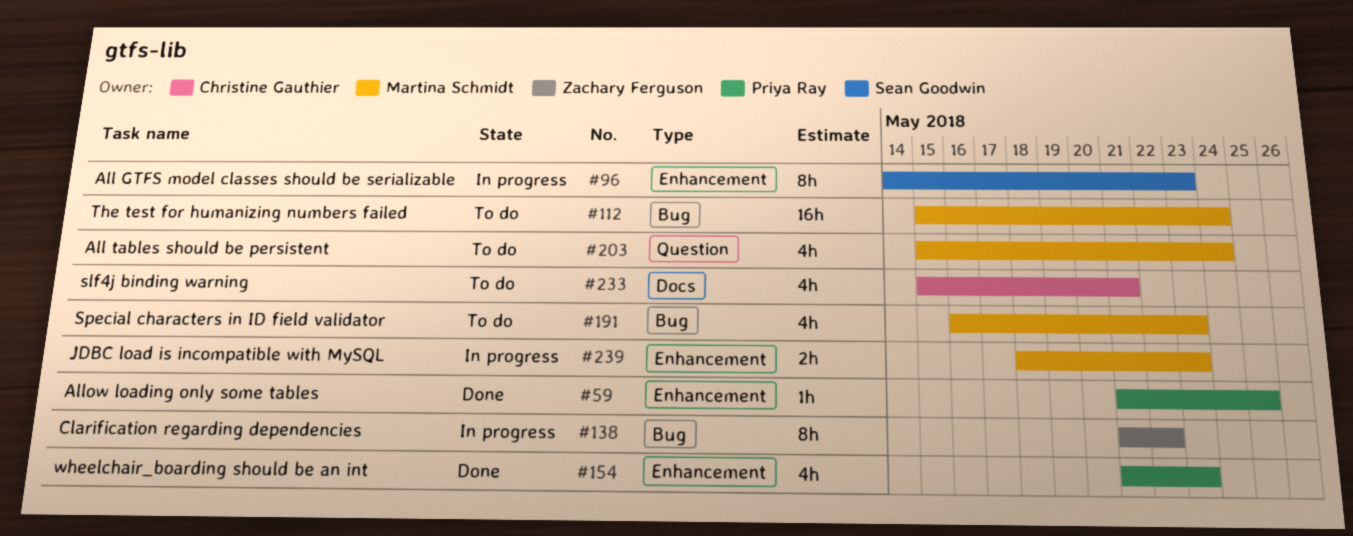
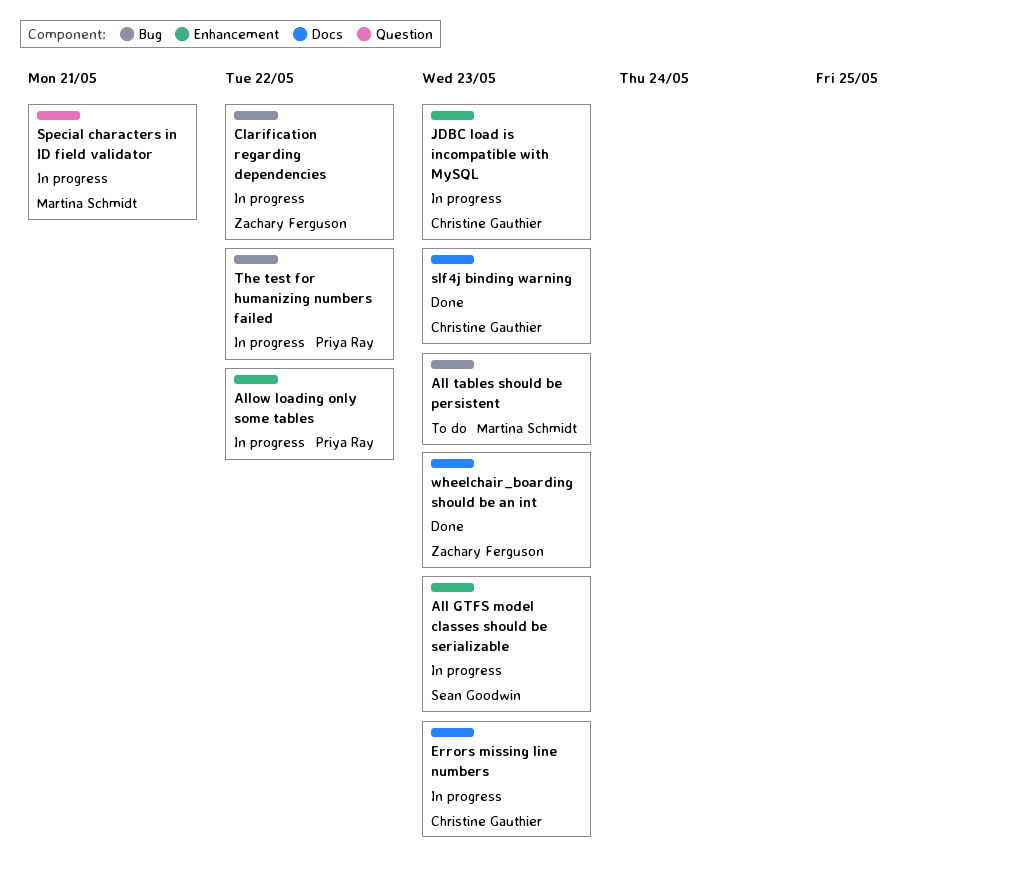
All tables should be persistent, label: Question -> Bug
All tables should be persistent, due: May 24 -> May 23
Allow loading only some tables, status: Done -> In progress
Allow loading only some tables, due: May 25 -> May 22
Errors missing line numbers: none -> present
JDBC load is incompatible with MySQL, owner: Martina Schmidt -> Christine Gauthier
slf4j binding warning, status: To do -> Done
slf4j binding warning, due: May 21 -> May 23
Special characters in ID field validator, status: To do -> In progress
Special characters in ID field validator, label: Bug -> Question
Special characters in ID field validator, due: May 23 -> May 21
The test for humanizing numbers failed, status: To do -> In progress
The test for humanizing numbers failed, owner: Martina Schmidt -> Priya Ray
The test for humanizing numbers failed, due: May 24 -> May 22
wheelchair_boarding should be an int, owner: Priya Ray -> Zachary Ferguson
wheelchair_boarding should be an int, label: Enhancement -> Docs

